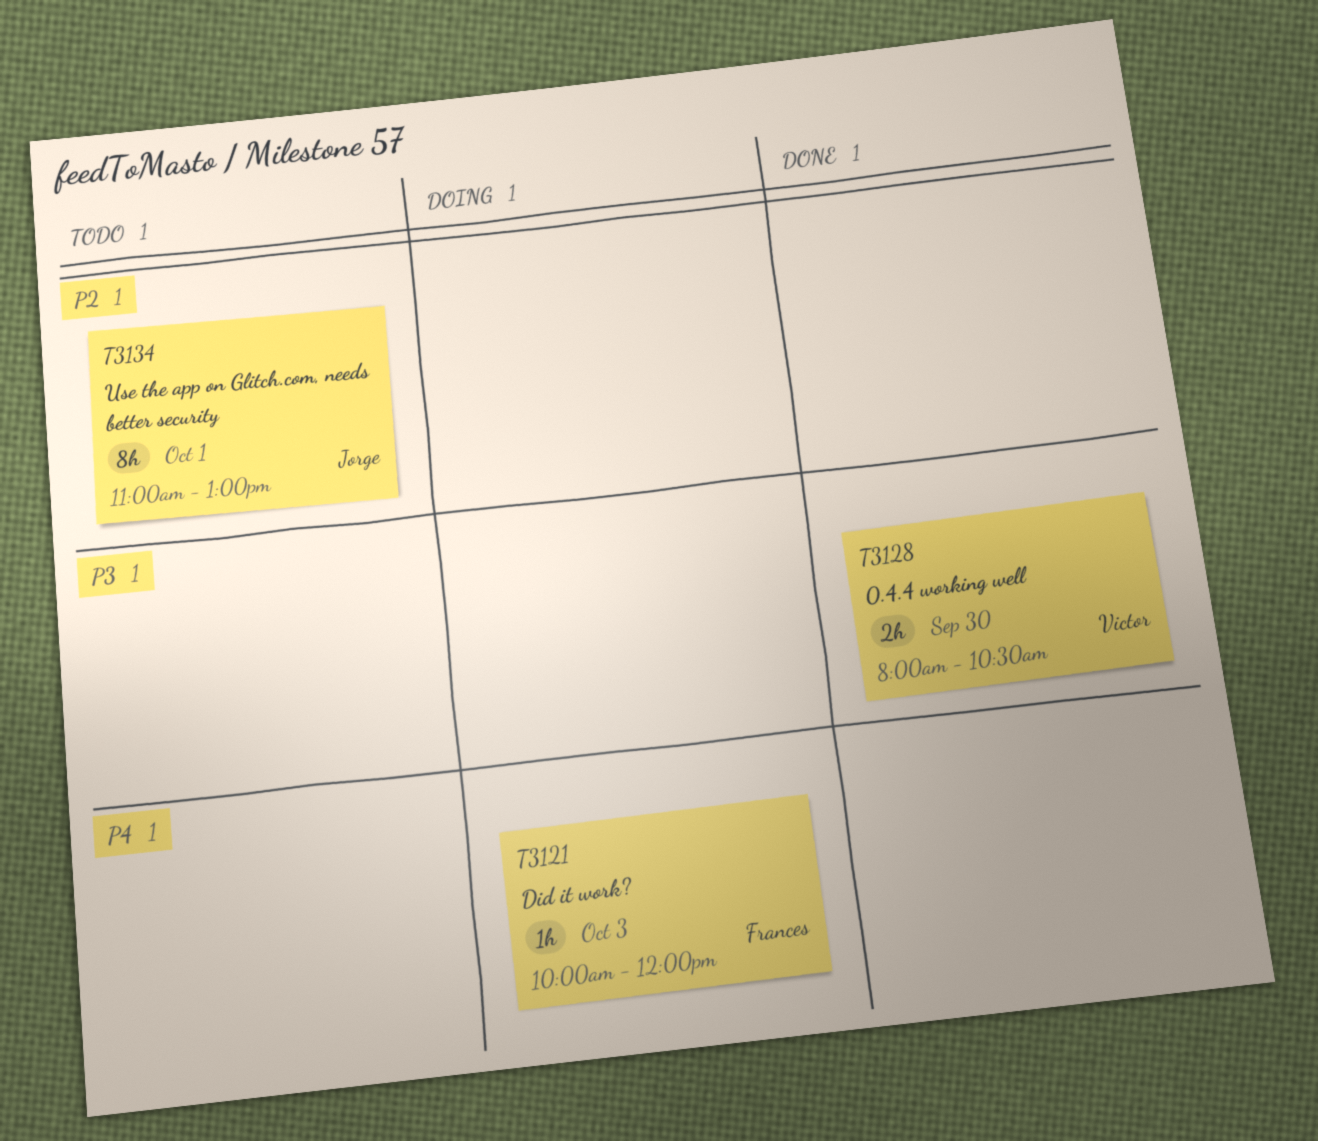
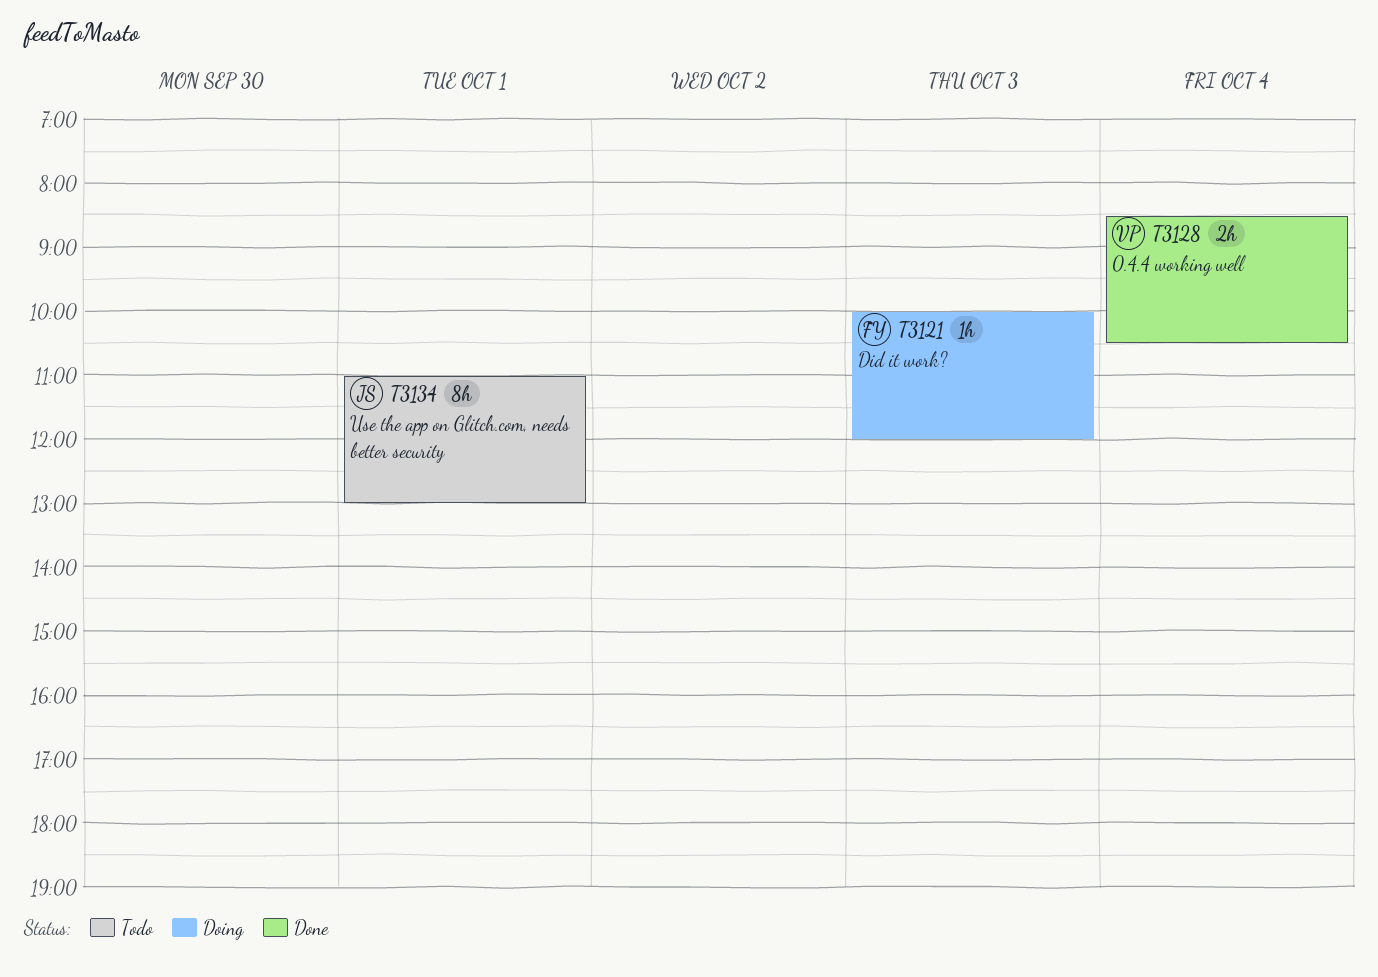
T3128, day: Sep 30 -> Oct 4
T3128, begins: 08:00 -> 08:30

